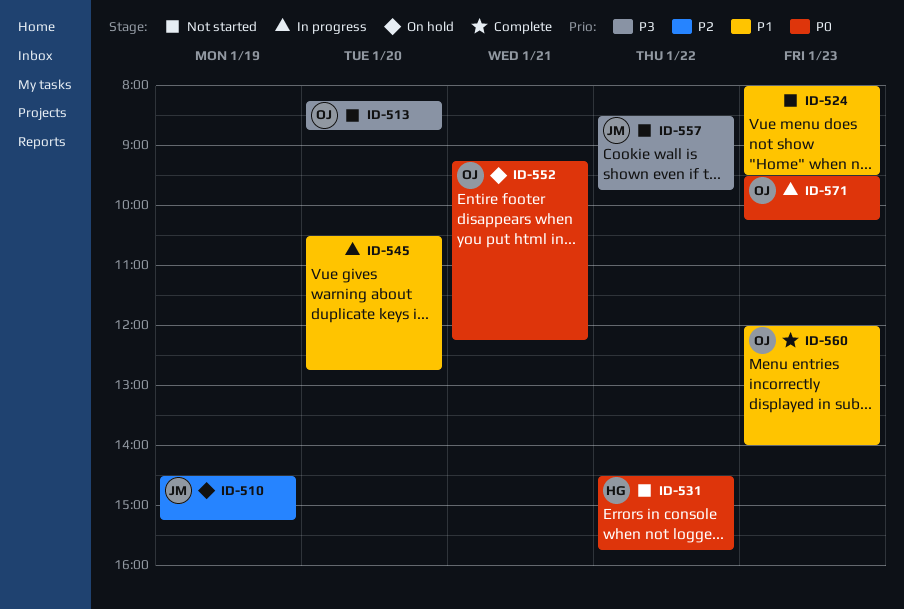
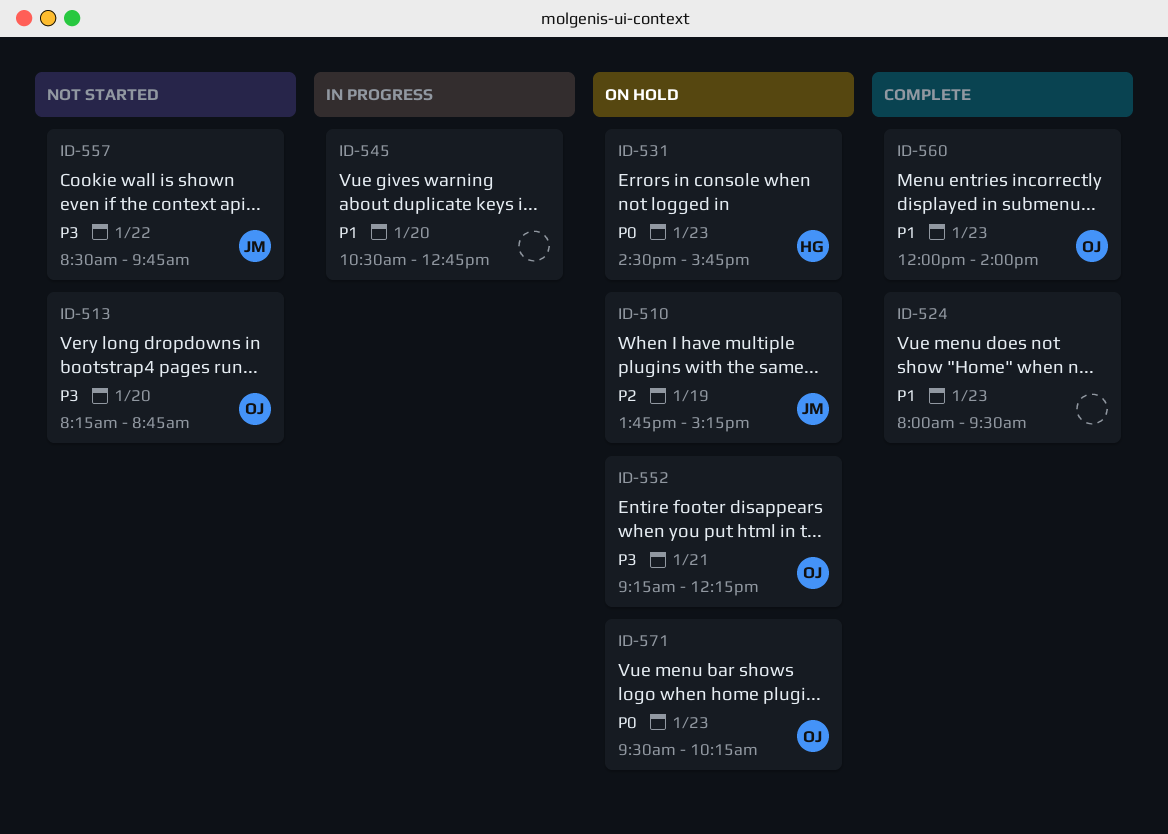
ID-510, begins: 14:30 -> 13:45
ID-524, status: Not started -> Complete
ID-531, status: Not started -> On hold
ID-531, day: Jan 22 -> Jan 23
ID-552, priority: P0 -> P3
ID-571, status: In progress -> On hold

